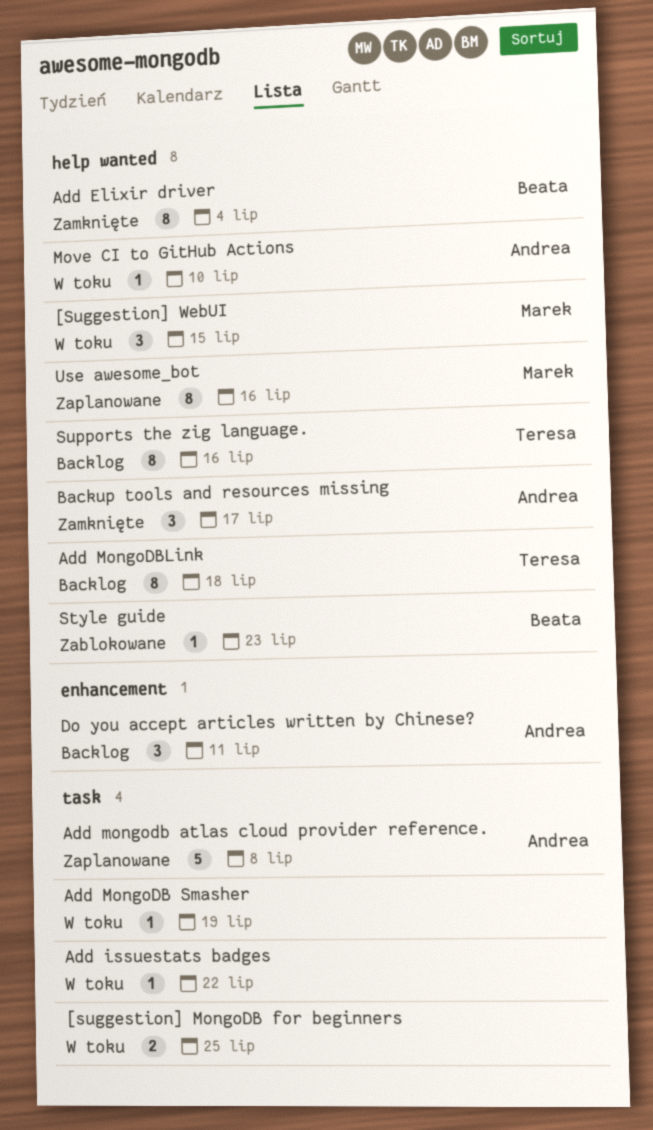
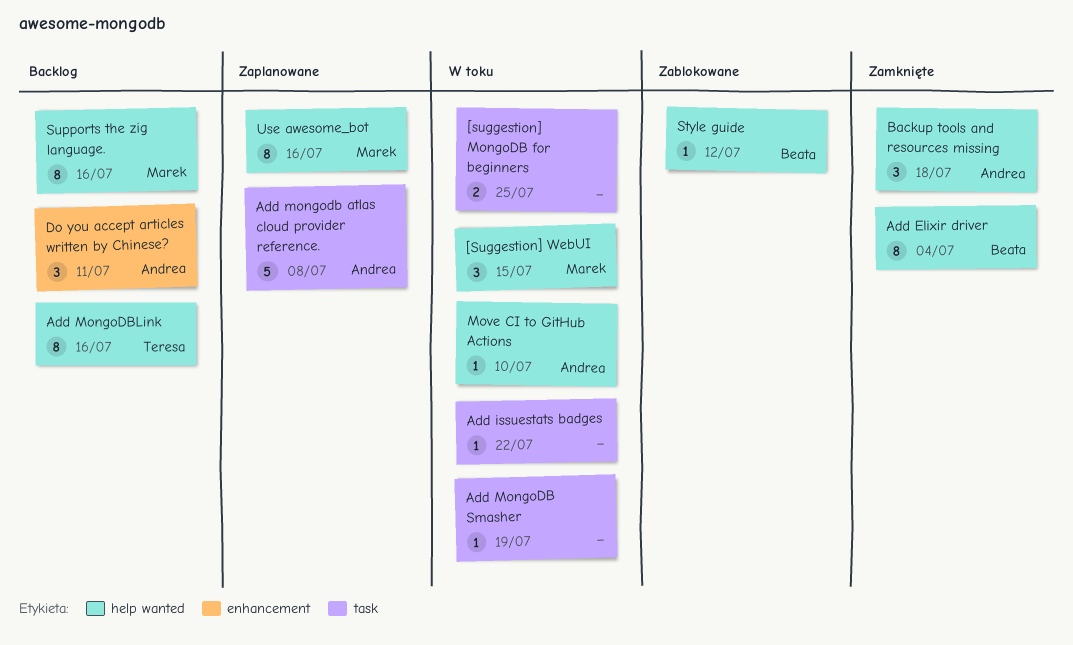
Add MongoDBLink, due: Jul 18 -> Jul 16
Backup tools and resources missing, due: Jul 17 -> Jul 18
Style guide, due: Jul 23 -> Jul 12
Supports the zig language., owner: Teresa -> Marek

